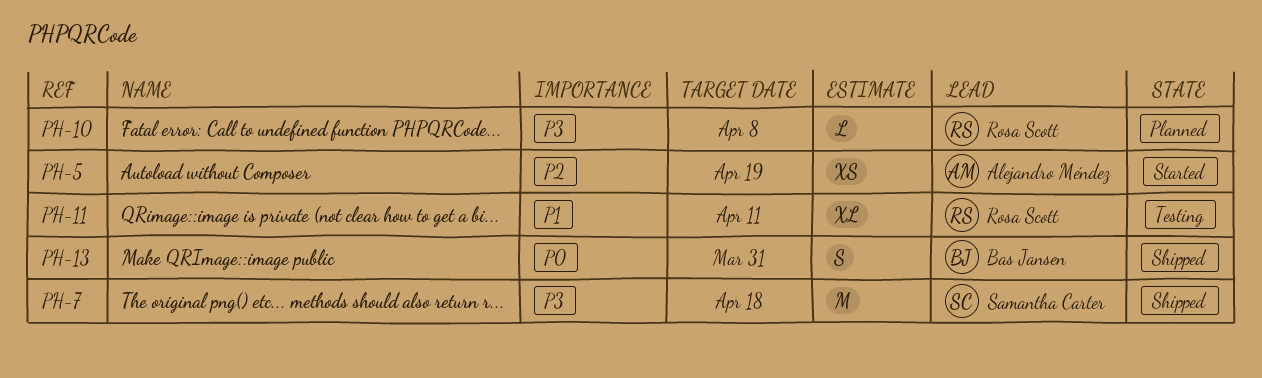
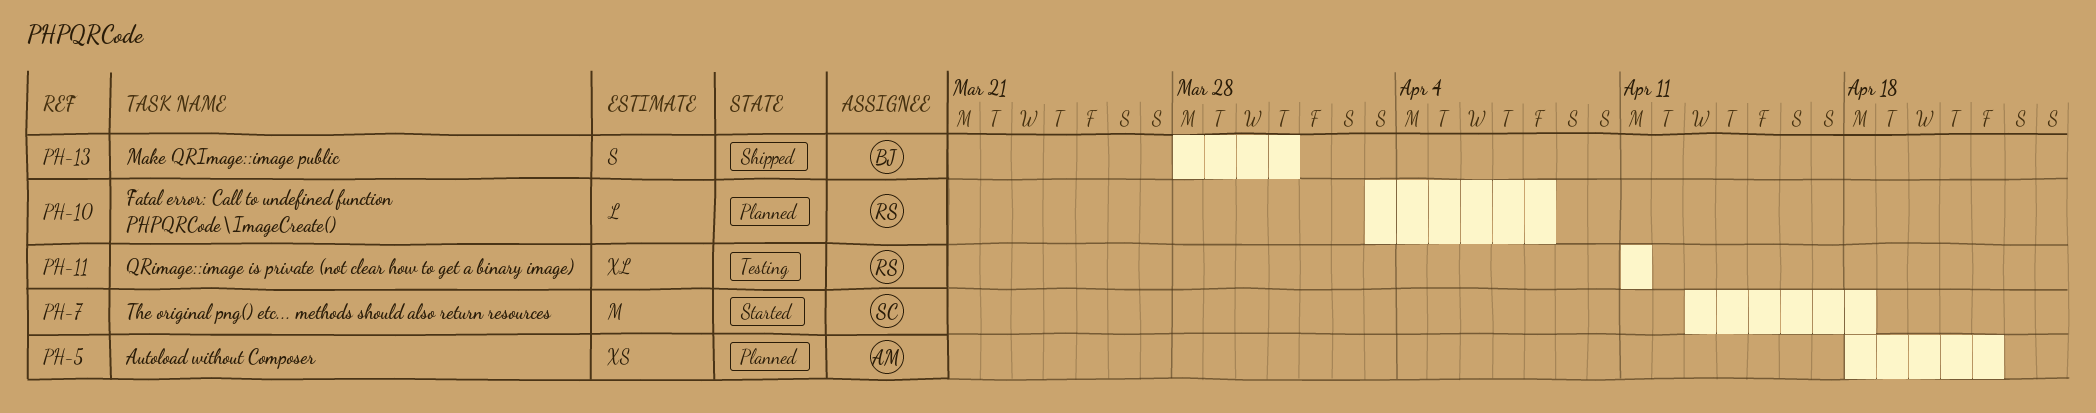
PH-5, status: Started -> Planned
PH-5, due: Apr 19 -> Apr 22
PH-7, status: Shipped -> Started

